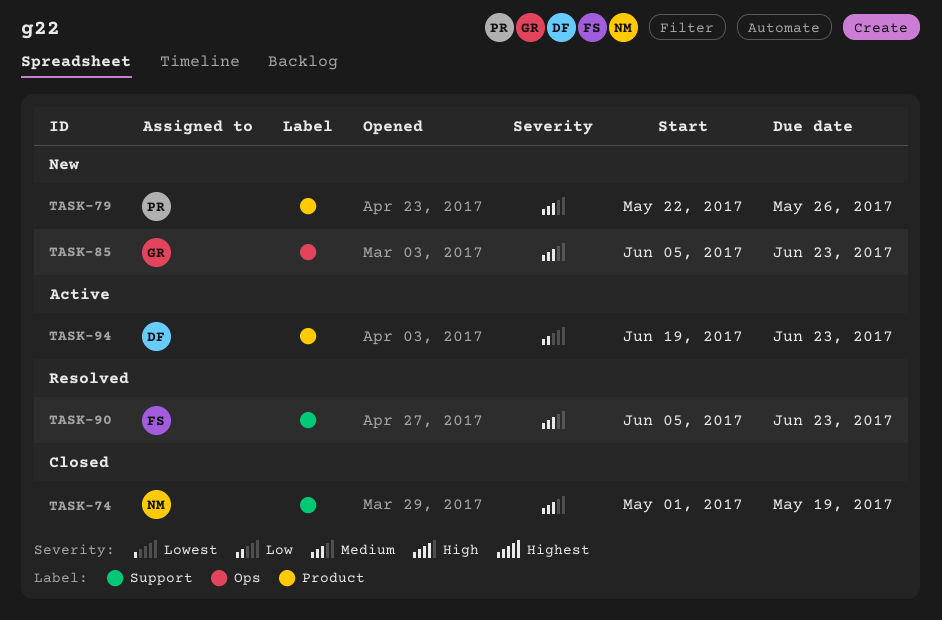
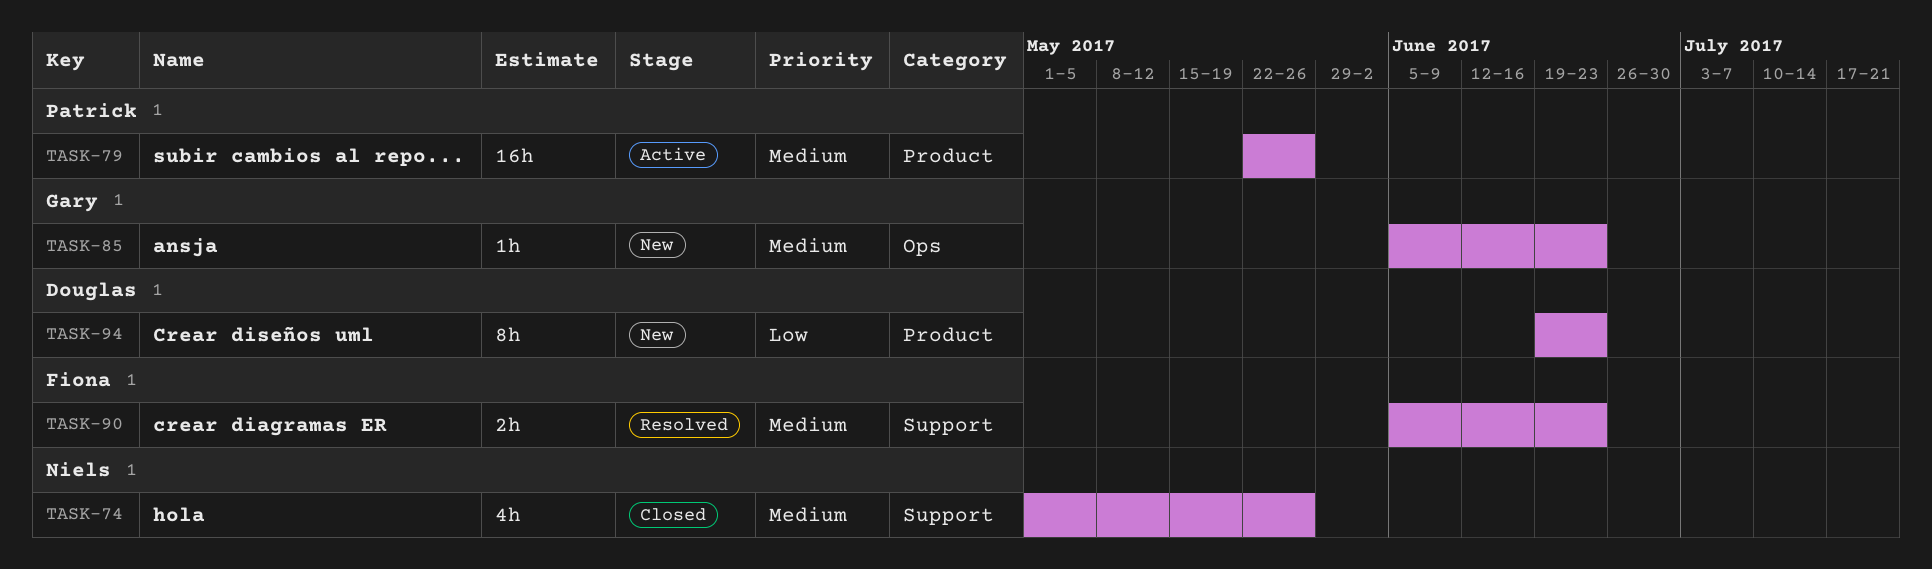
TASK-74, due: May 19 -> May 26
TASK-79, status: New -> Active
TASK-94, status: Active -> New

